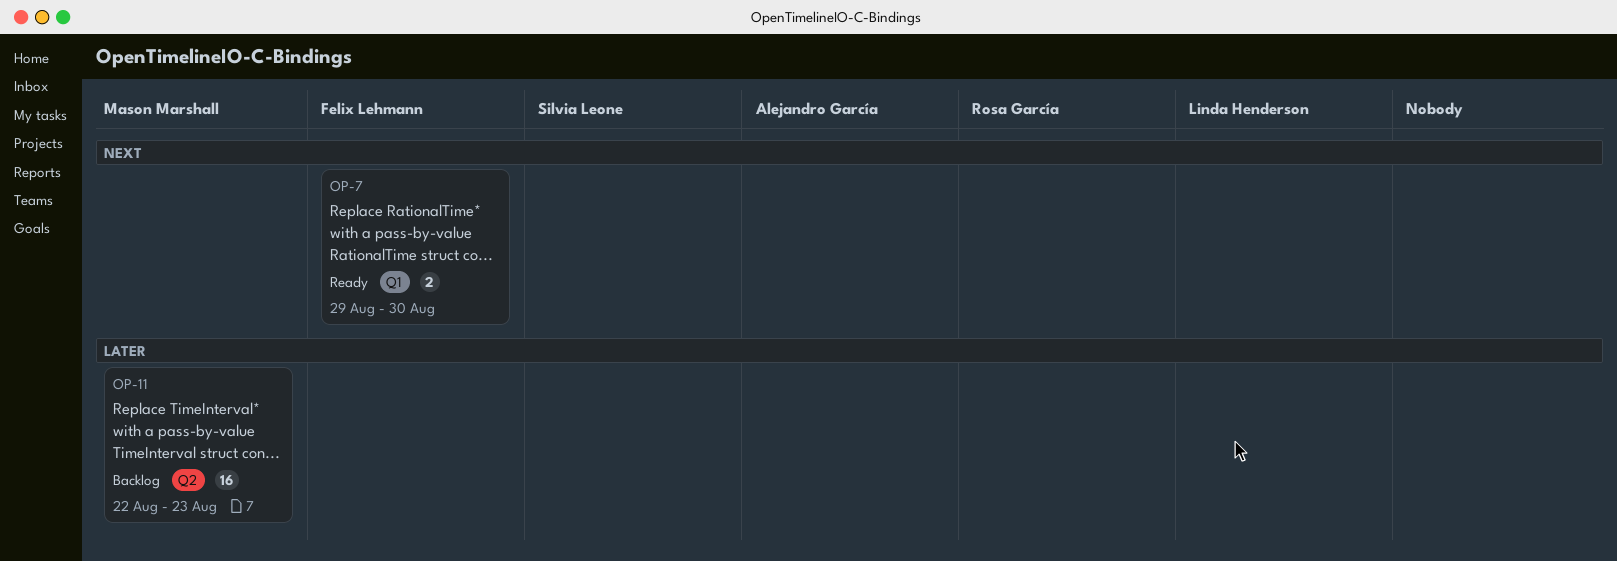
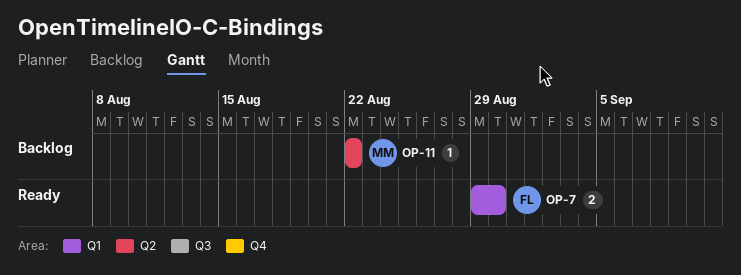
OP-11, estimate: 16 -> 1
OP-11, due: Aug 23 -> Aug 22

